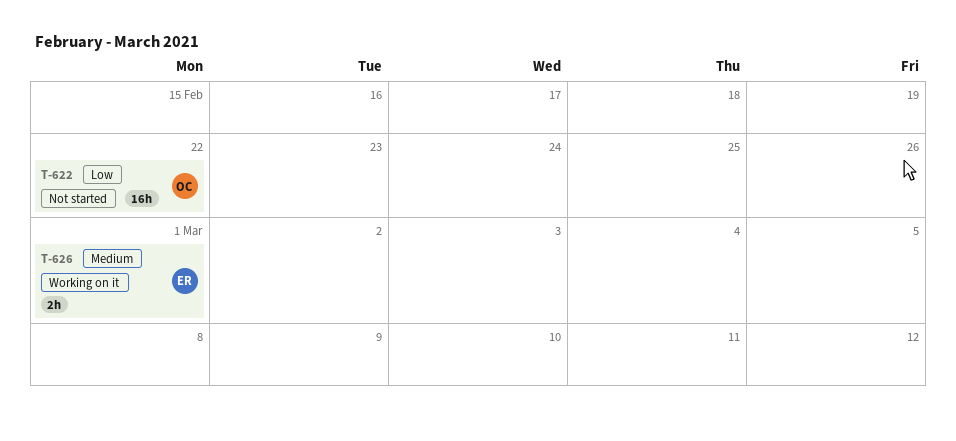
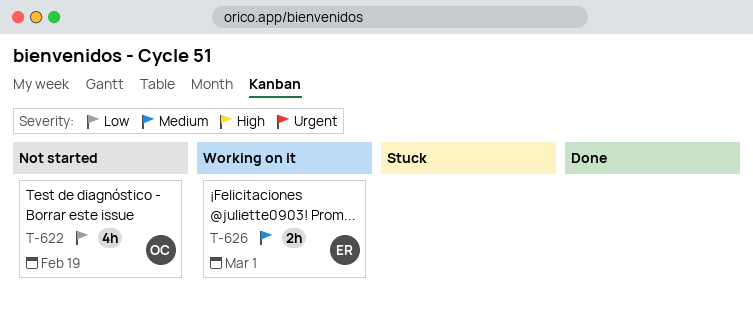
T-622, estimate: 16h -> 4h
T-622, due: Feb 22 -> Feb 19

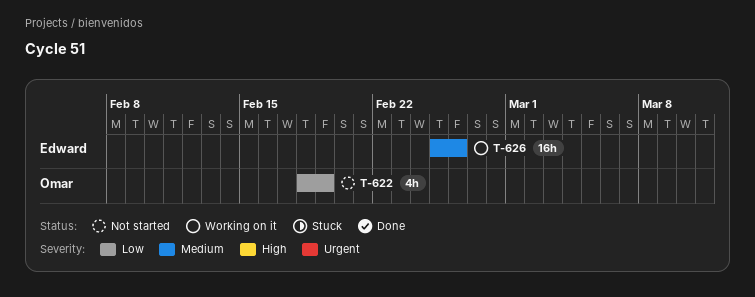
T-626, estimate: 2h -> 16h
T-626, due: Mar 1 -> Feb 26

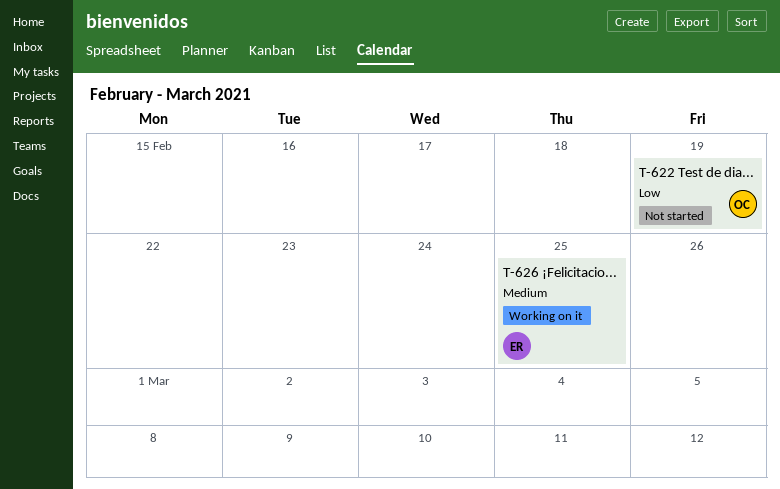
T-626, due: Feb 26 -> Feb 25

